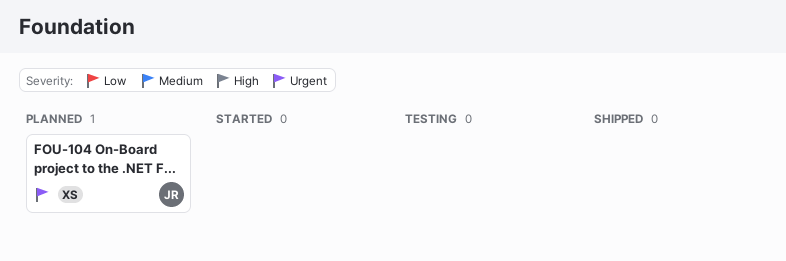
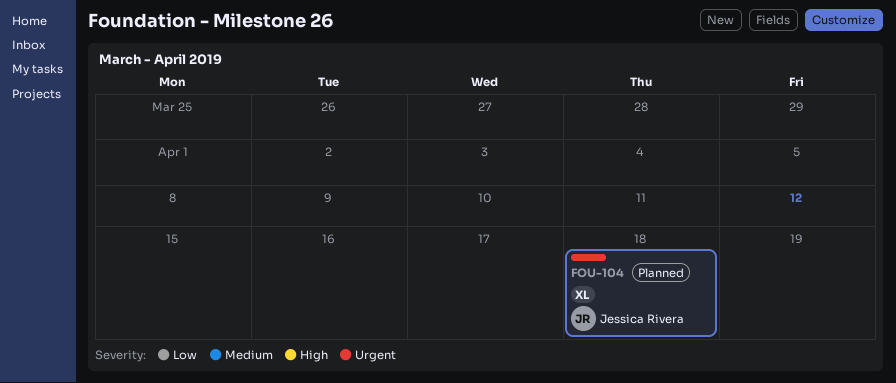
FOU-104, estimate: XS -> XL

